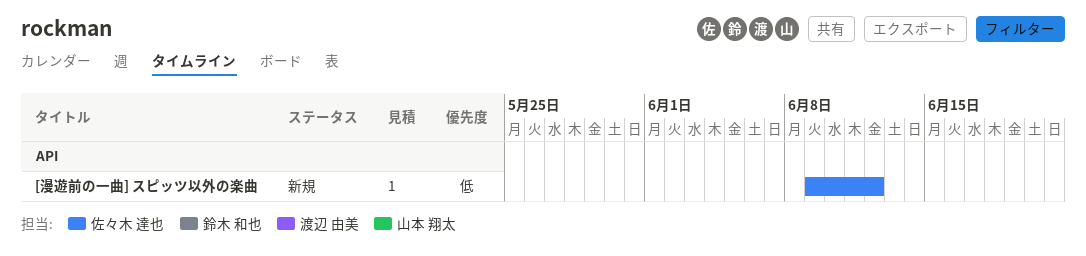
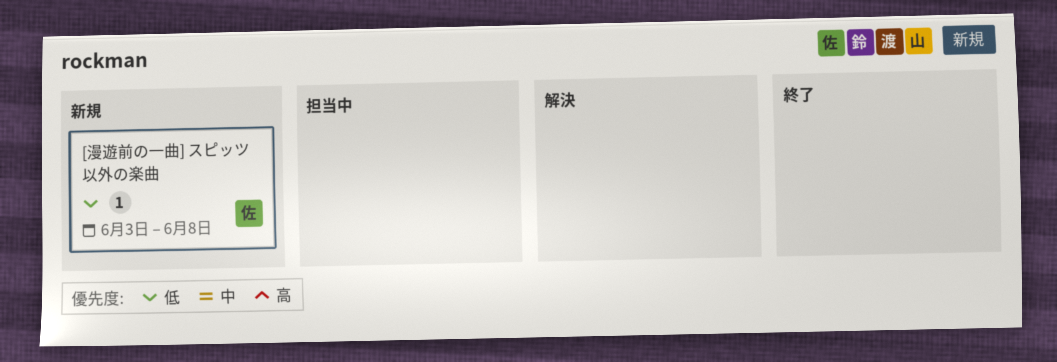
[漫遊前の一曲] スピッツ以外の楽曲, start: Jun 9 -> Jun 3
[漫遊前の一曲] スピッツ以外の楽曲, due: Jun 12 -> Jun 8

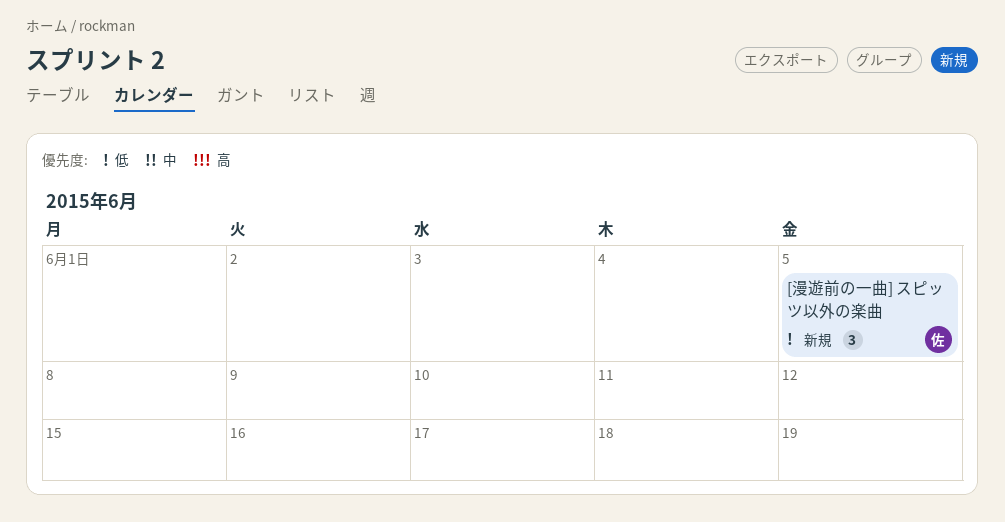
[漫遊前の一曲] スピッツ以外の楽曲, estimate: 1 -> 3
[漫遊前の一曲] スピッツ以外の楽曲, due: Jun 8 -> Jun 5

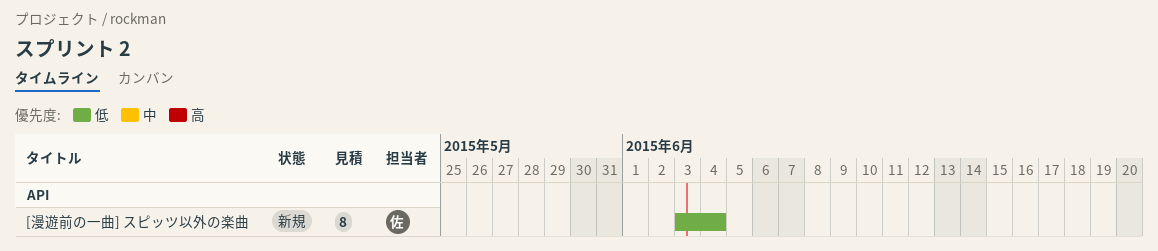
[漫遊前の一曲] スピッツ以外の楽曲, estimate: 3 -> 8
[漫遊前の一曲] スピッツ以外の楽曲, due: Jun 5 -> Jun 4

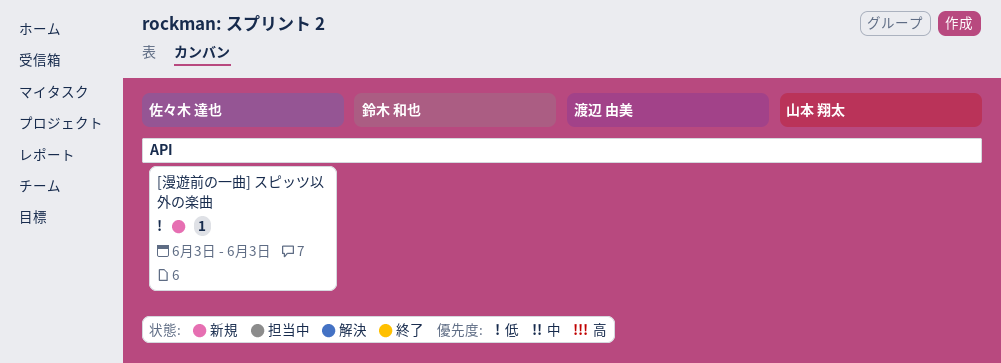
[漫遊前の一曲] スピッツ以外の楽曲, estimate: 8 -> 1
[漫遊前の一曲] スピッツ以外の楽曲, due: Jun 4 -> Jun 3

